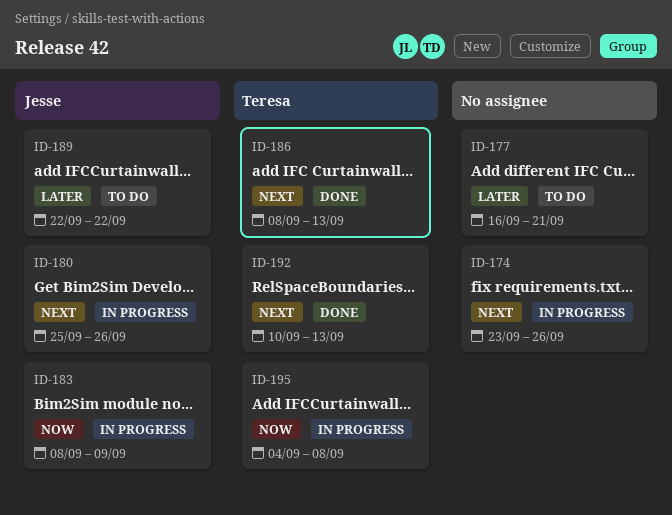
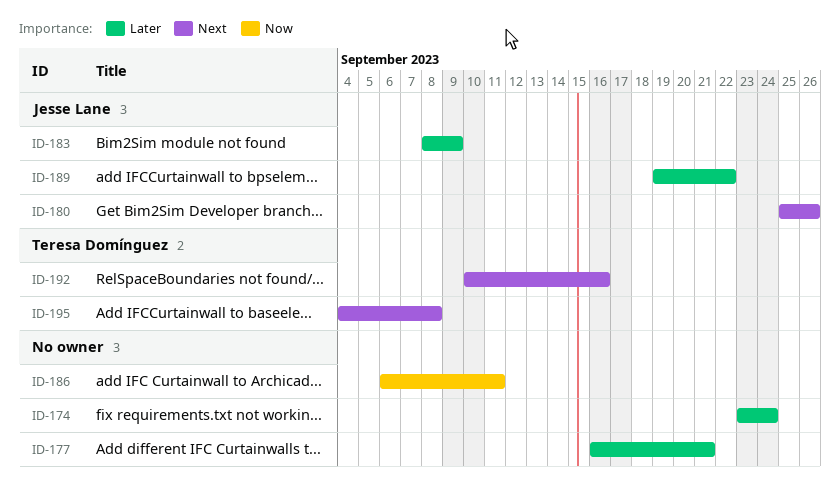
ID-174, priority: Next -> Later
ID-174, due: Sep 26 -> Sep 24
ID-183, priority: Now -> Later
ID-186, owner: Teresa Domínguez -> none
ID-186, priority: Next -> Now
ID-186, start: Sep 8 -> Sep 6
ID-186, due: Sep 13 -> Sep 11
ID-189, start: Sep 22 -> Sep 19
ID-192, due: Sep 13 -> Sep 16
ID-195, priority: Now -> Next

